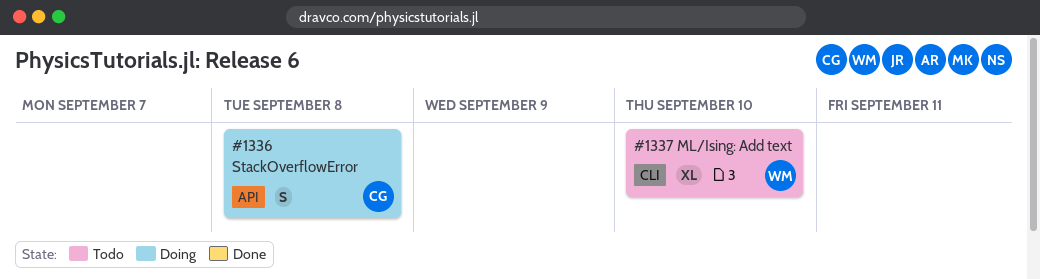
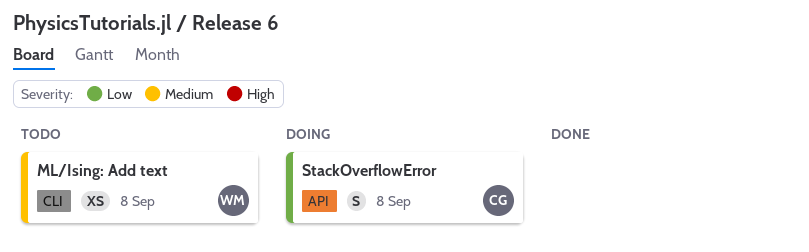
ML/Ising: Add text, estimate: XL -> XS
ML/Ising: Add text, due: Sep 10 -> Sep 8

